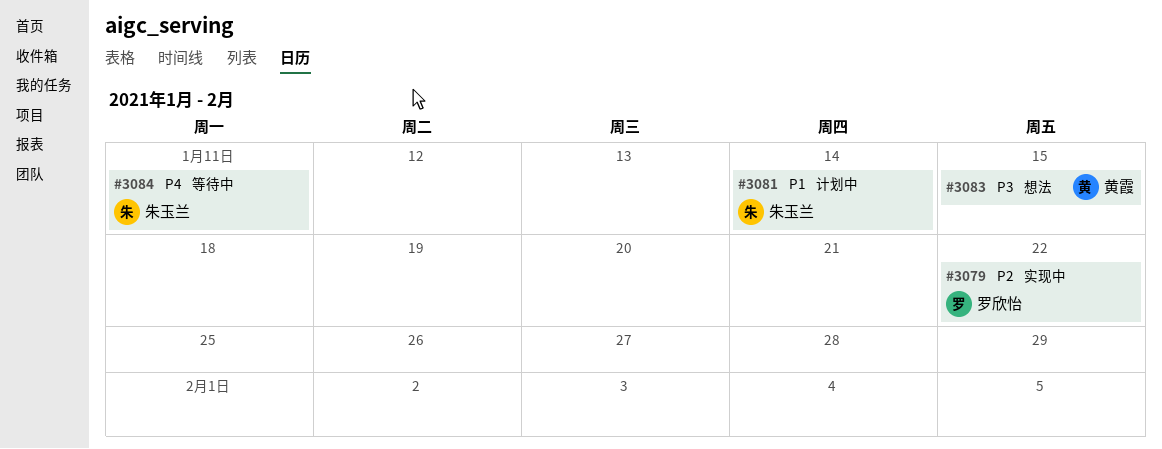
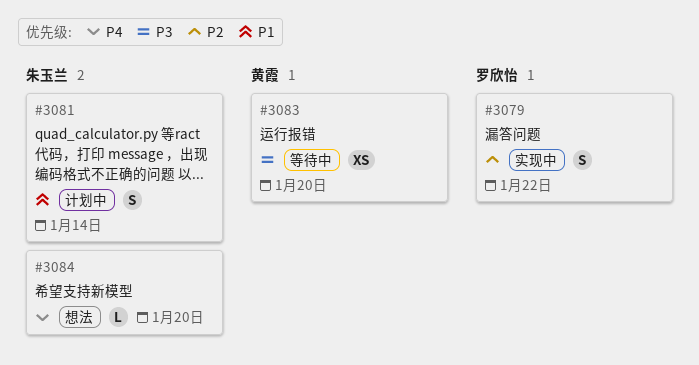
#3083, status: 想法 -> 等待中
#3083, due: Jan 15 -> Jan 20
#3084, status: 等待中 -> 想法
#3084, due: Jan 11 -> Jan 20

